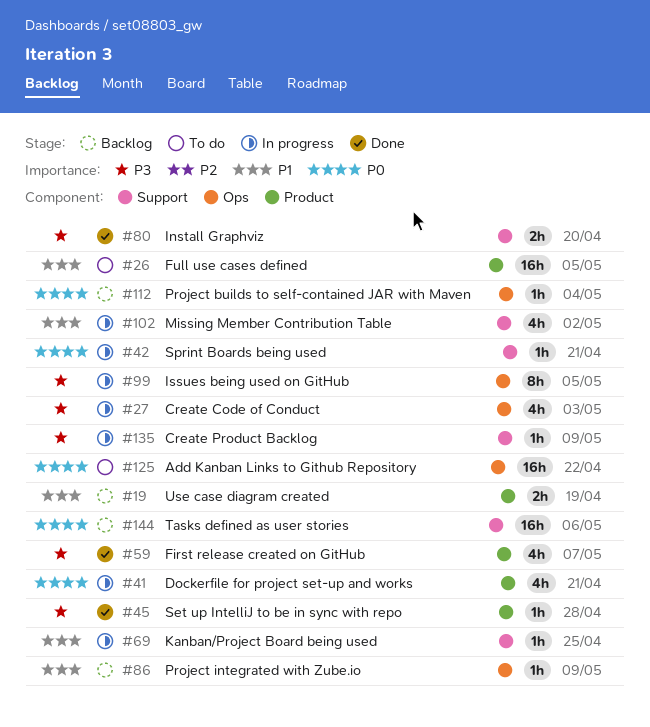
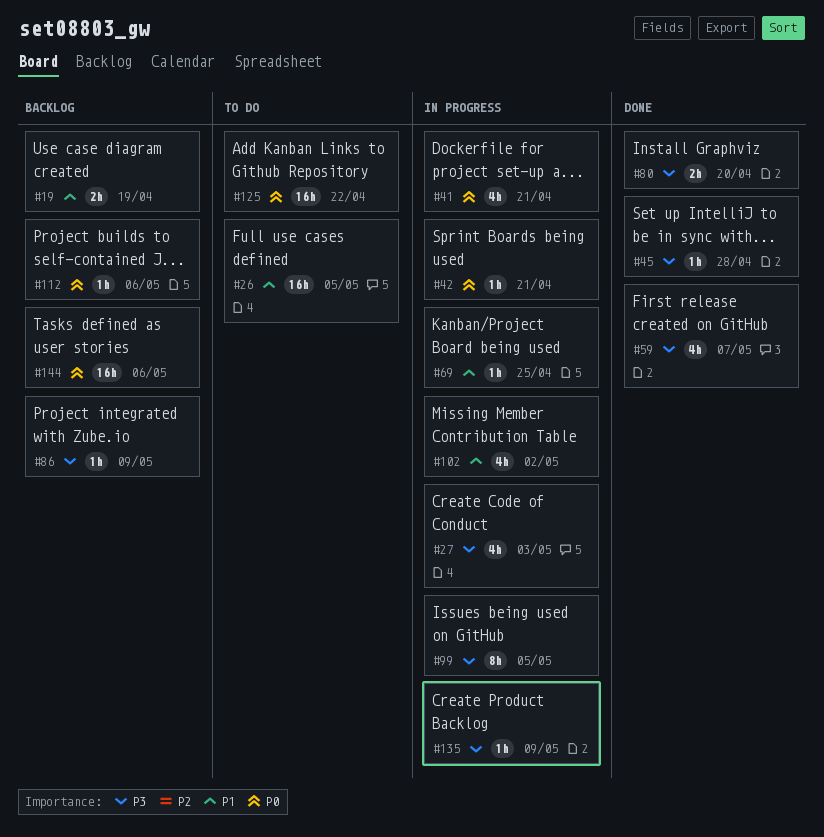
#86, priority: P1 -> P3
#112, due: May 4 -> May 6

